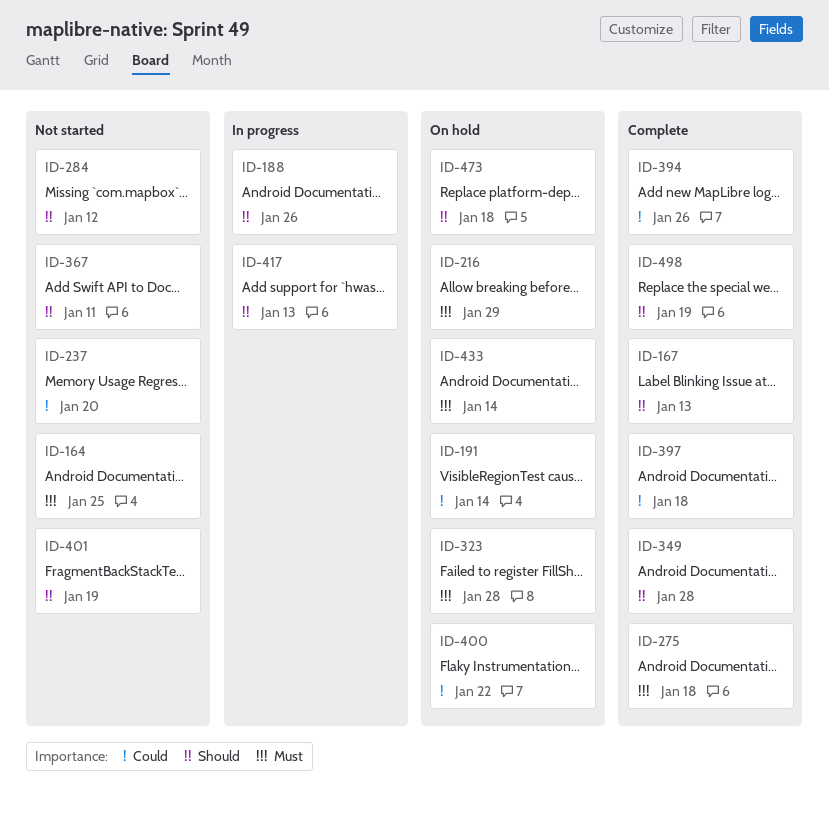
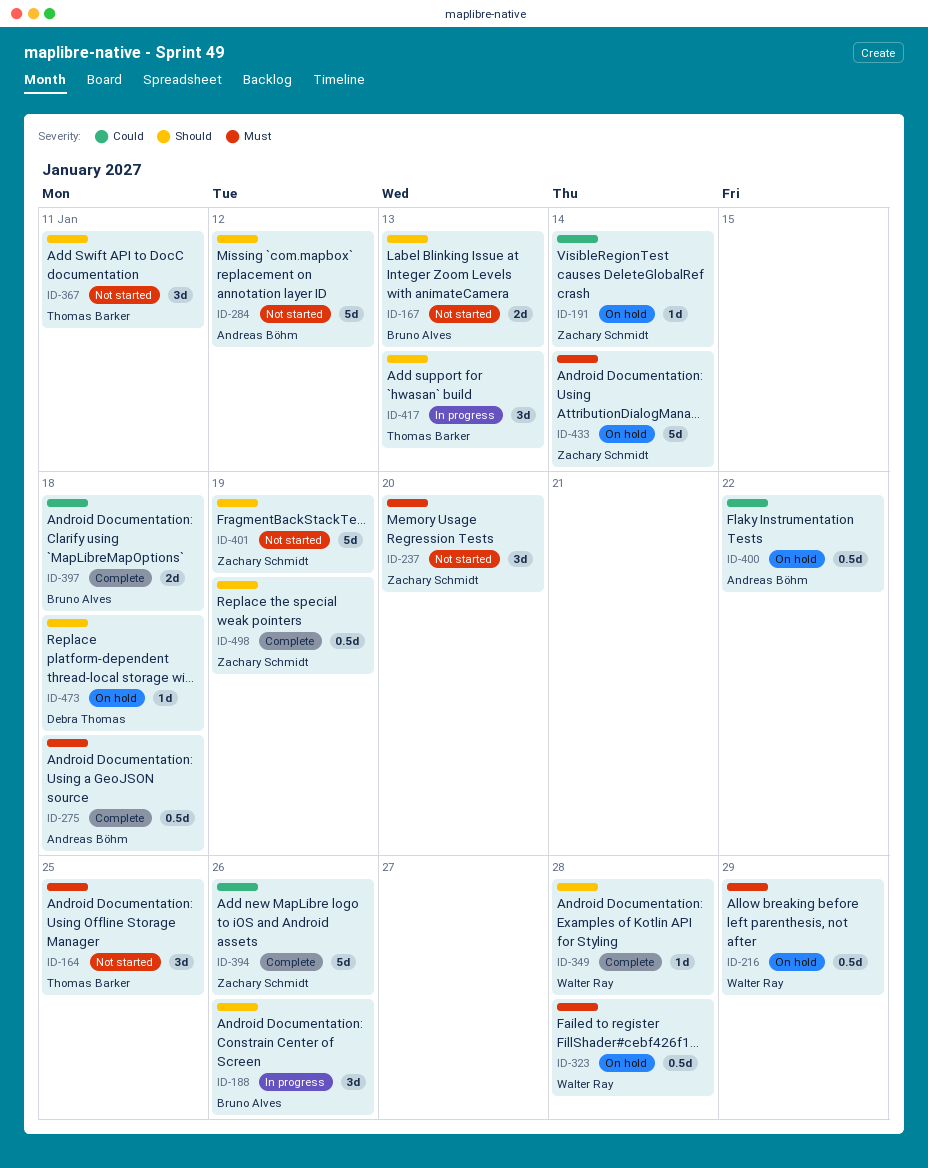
ID-167, status: Complete -> Not started
ID-237, priority: Could -> Must

